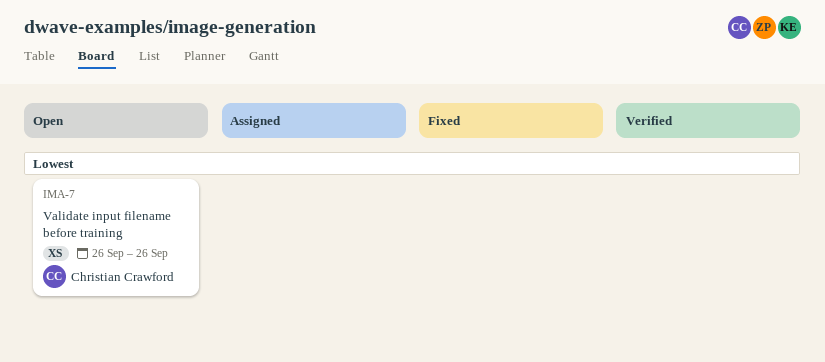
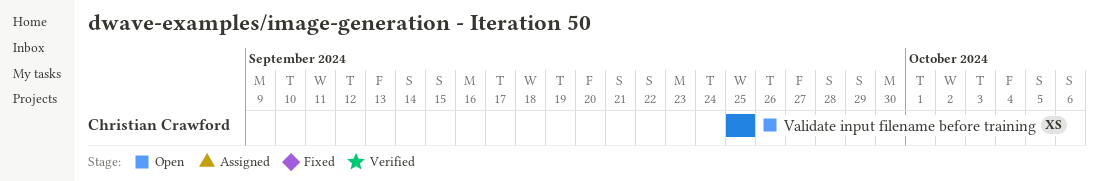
Validate input filename before training, start: Sep 26 -> Sep 25
Validate input filename before training, due: Sep 26 -> Sep 25

